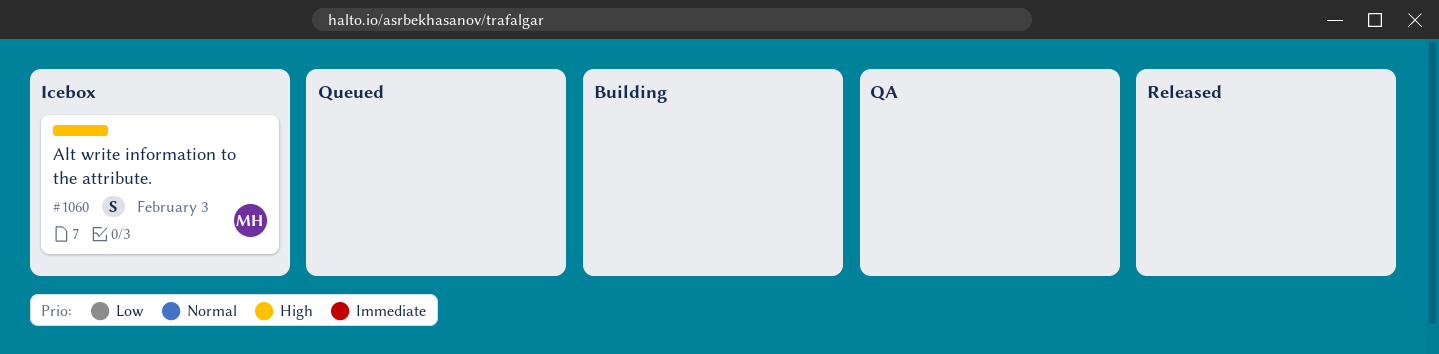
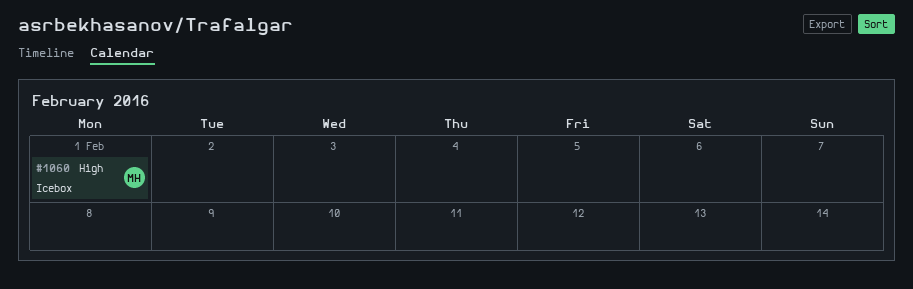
#1060, due: Feb 3 -> Feb 1

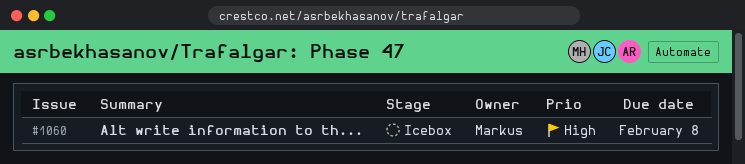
#1060, due: Feb 1 -> Feb 8

